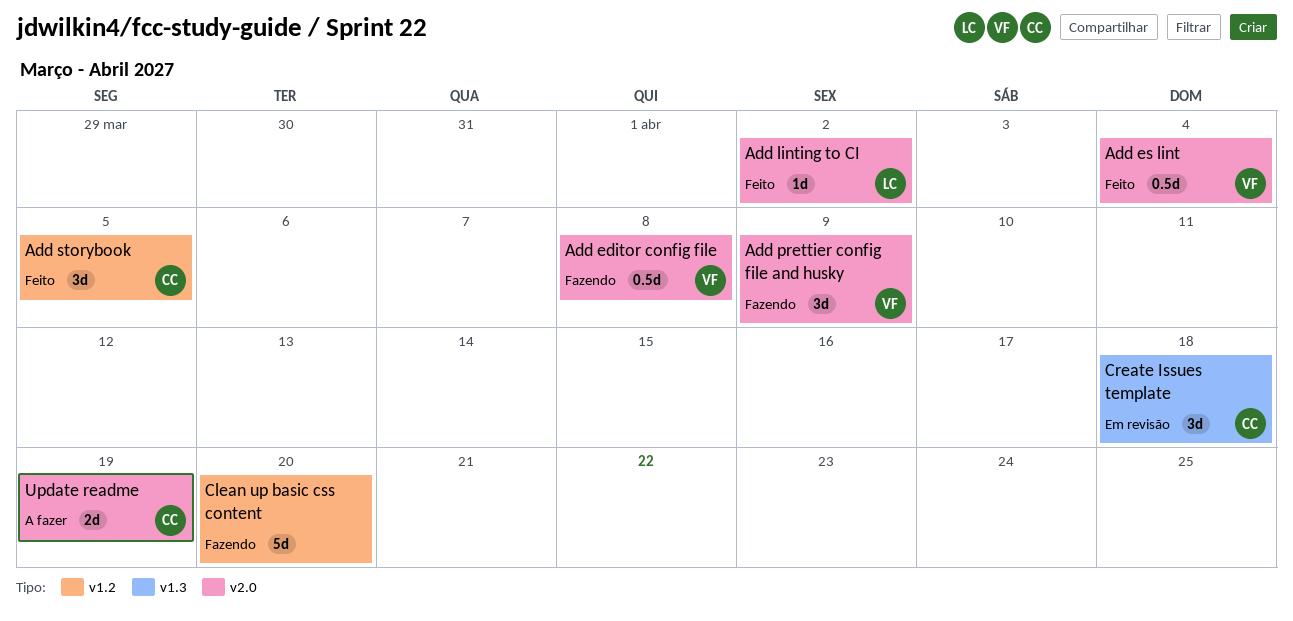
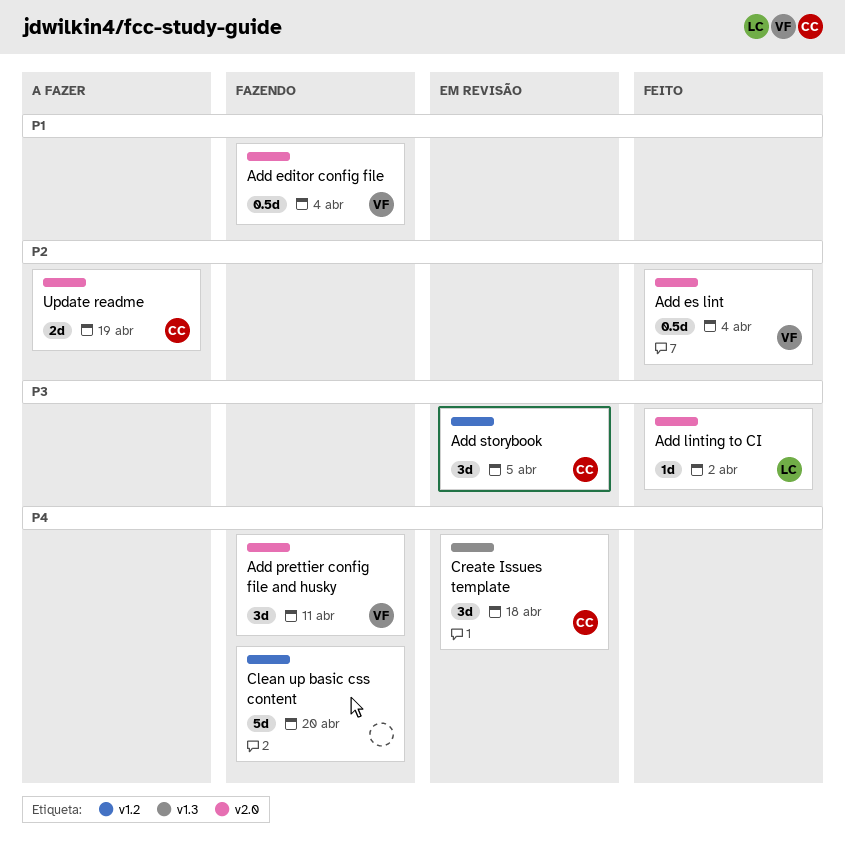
Add editor config file, due: Apr 8 -> Apr 4
Add prettier config file and husky, due: Apr 9 -> Apr 11
Add storybook, status: Feito -> Em revisão

